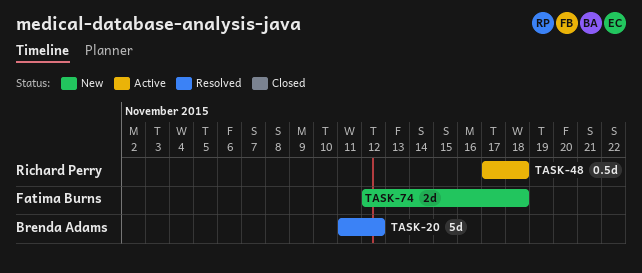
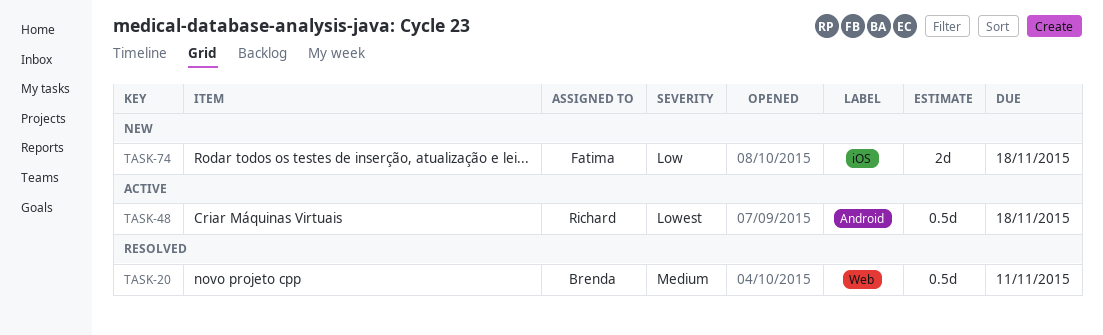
TASK-20, estimate: 5d -> 0.5d
TASK-20, due: Nov 12 -> Nov 11

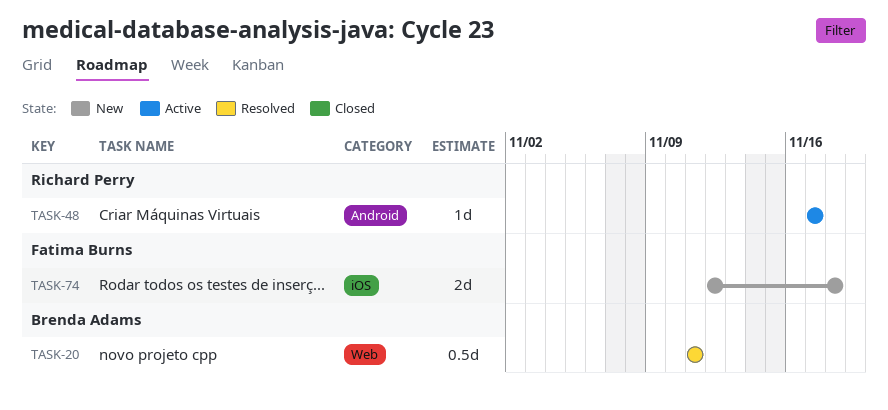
TASK-48, estimate: 0.5d -> 1d
TASK-48, due: Nov 18 -> Nov 17

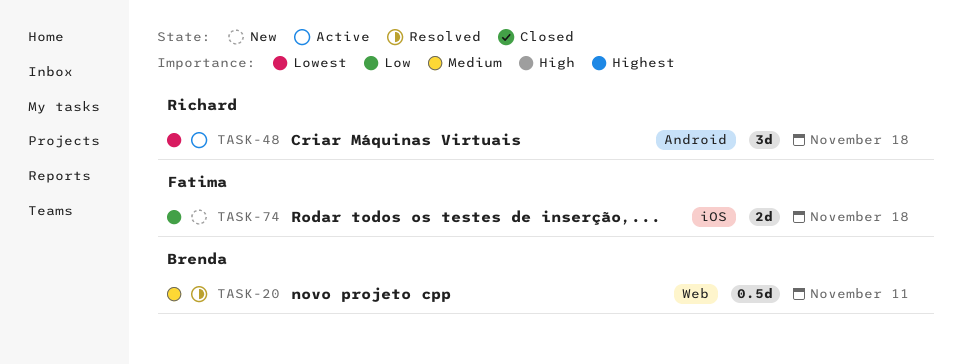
TASK-48, estimate: 1d -> 3d
TASK-48, due: Nov 17 -> Nov 18

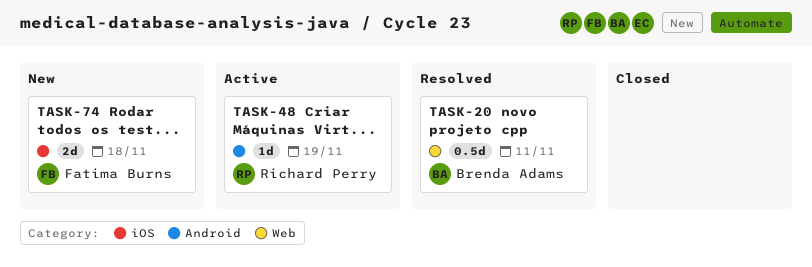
TASK-48, estimate: 3d -> 1d
TASK-48, due: Nov 18 -> Nov 19

